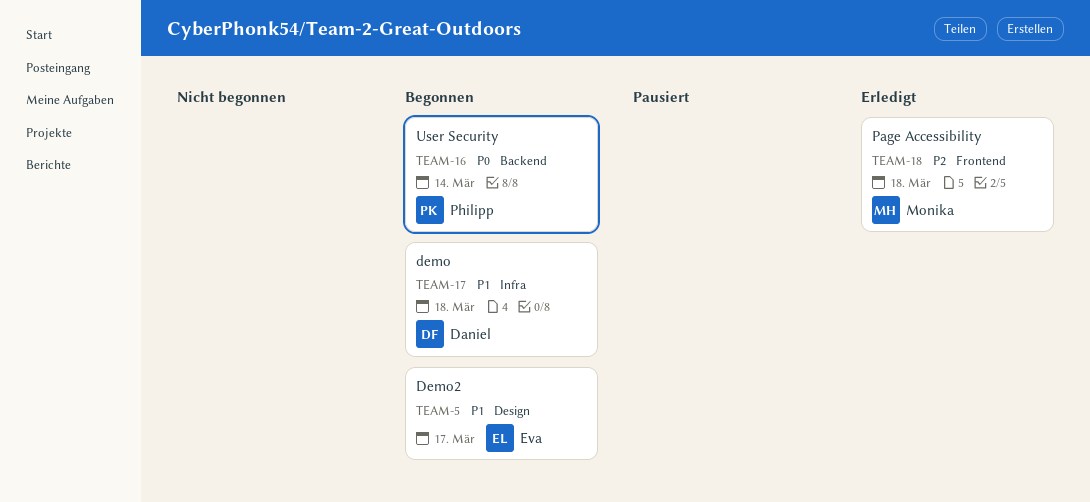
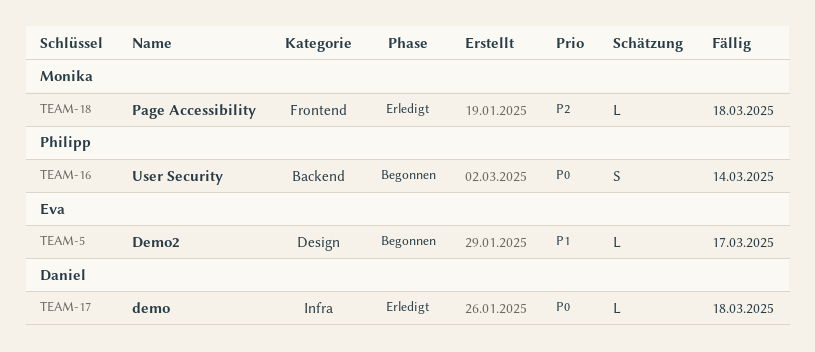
TEAM-17, status: Begonnen -> Erledigt
TEAM-17, priority: P1 -> P0

